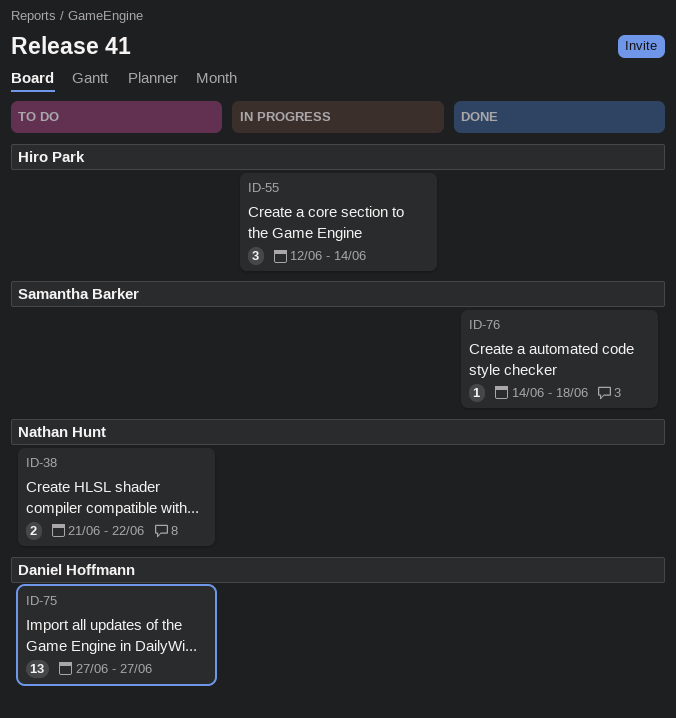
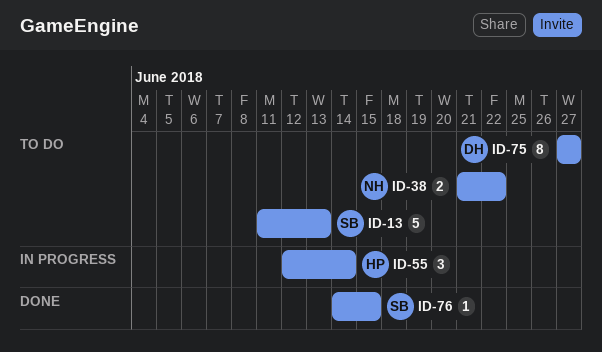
ID-13: none -> present
ID-75, estimate: 13 -> 8
ID-76, due: Jun 18 -> Jun 15

